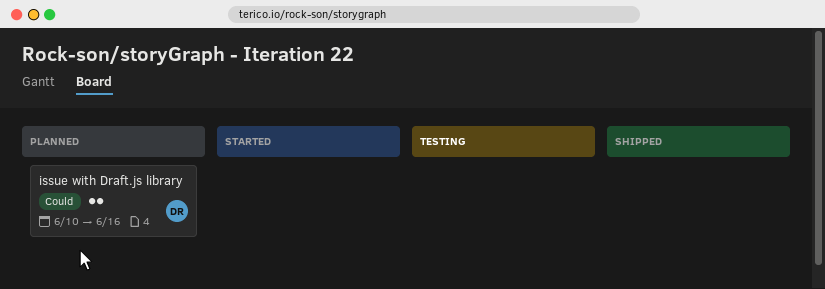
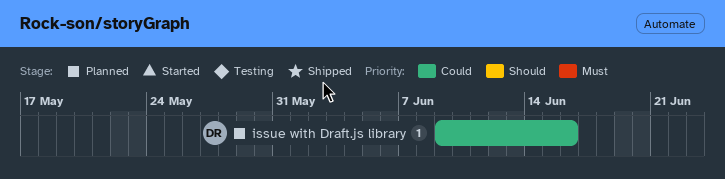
issue with Draft.js library, estimate: 2 -> 1
issue with Draft.js library, start: Jun 10 -> Jun 9

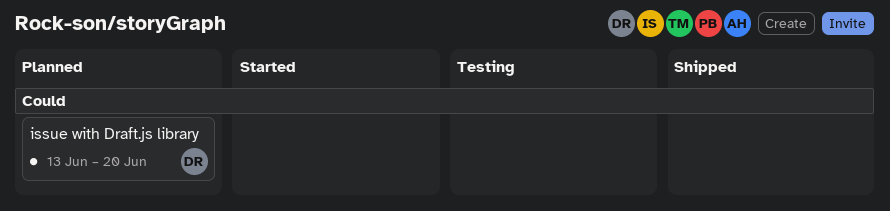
issue with Draft.js library, start: Jun 9 -> Jun 13
issue with Draft.js library, due: Jun 16 -> Jun 20

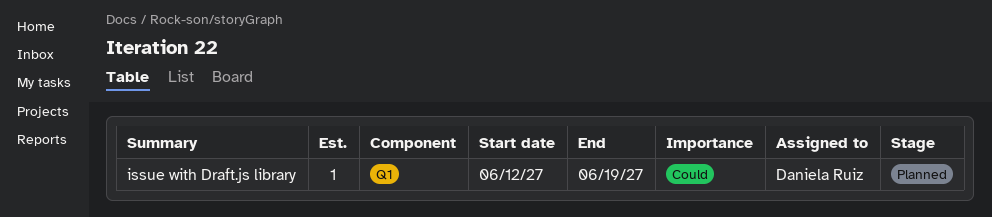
issue with Draft.js library, start: Jun 13 -> Jun 12
issue with Draft.js library, due: Jun 20 -> Jun 19

